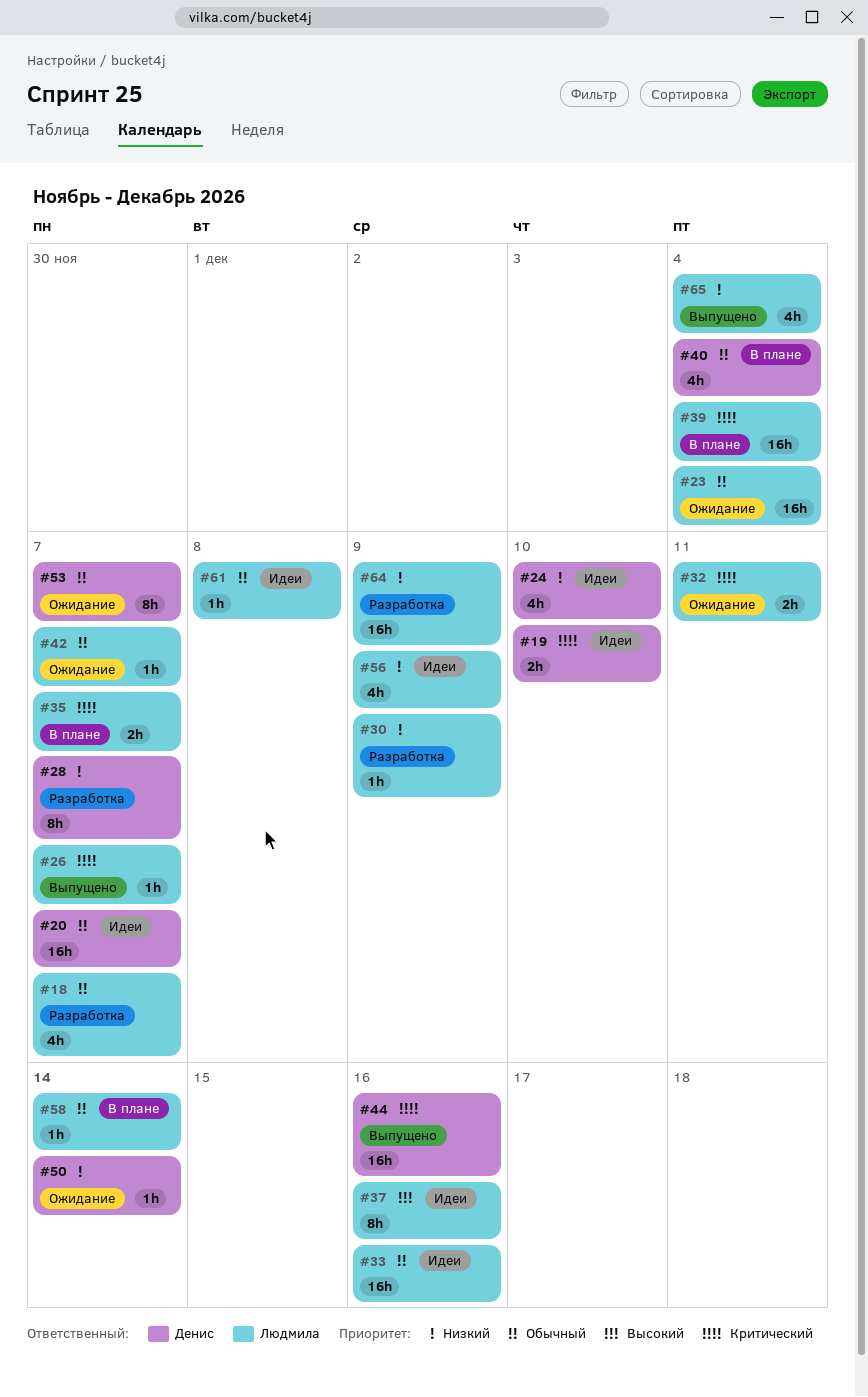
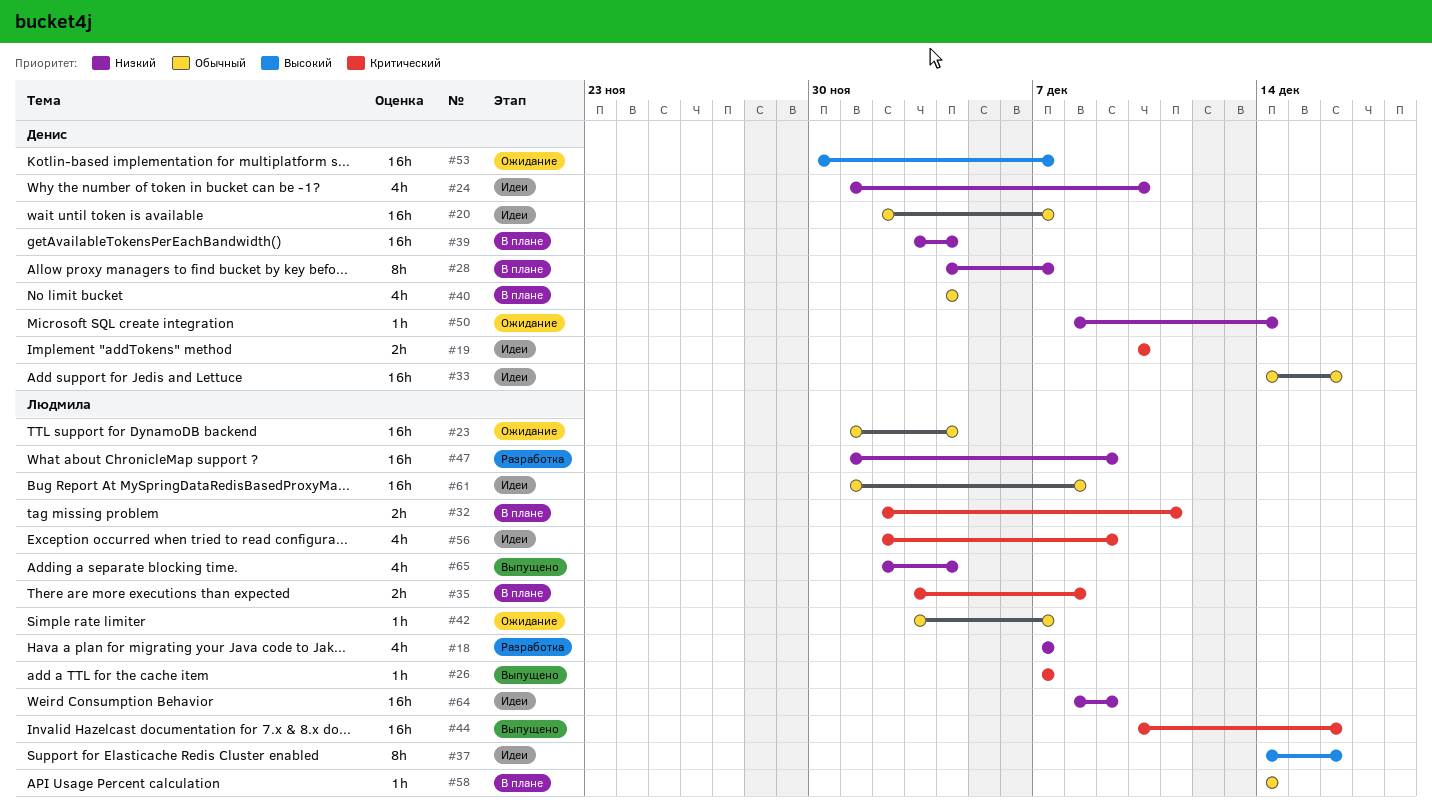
#18, priority: Обычный -> Низкий
#28, status: Разработка -> В плане
#30: present -> none
#32, status: Ожидание -> В плане
#33, owner: Людмила -> Денис
#35, due: Dec 7 -> Dec 8
#39, owner: Людмила -> Денис
#39, priority: Критический -> Низкий
#44, owner: Денис -> Людмила
#47: none -> present
#53, priority: Обычный -> Высокий
#53, estimate: 8h -> 16h
#56, priority: Низкий -> Критический
#61, estimate: 1h -> 16h
#64, status: Разработка -> Идеи

